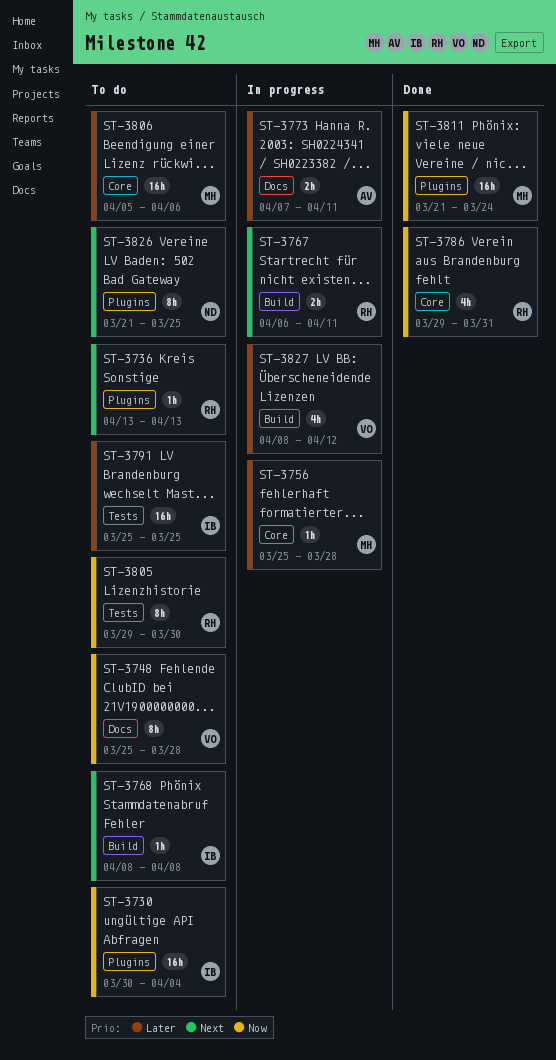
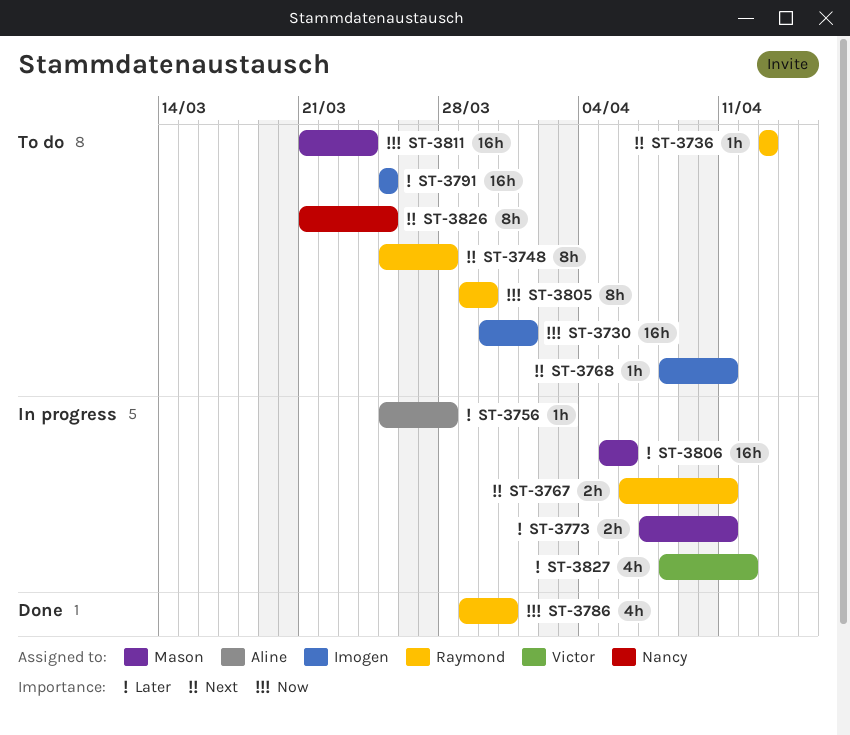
ST-3730, due: Apr 4 -> Apr 1
ST-3748, owner: Victor -> Raymond
ST-3748, priority: Now -> Next
ST-3756, owner: Mason -> Aline
ST-3768, due: Apr 8 -> Apr 11
ST-3773, owner: Aline -> Mason
ST-3806, status: To do -> In progress
ST-3811, status: Done -> To do

